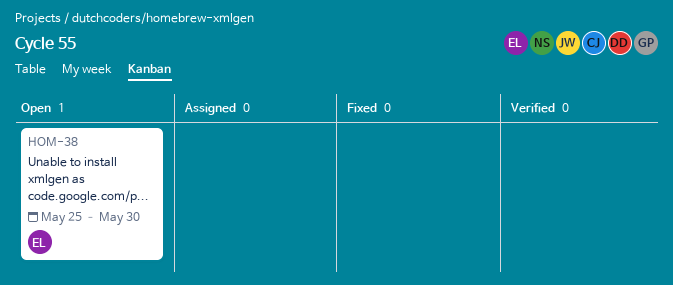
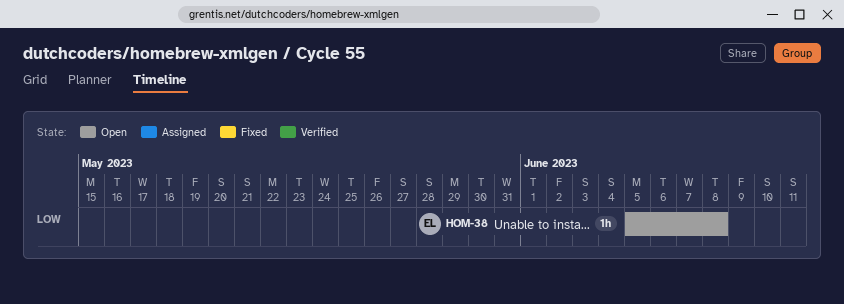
HOM-38, start: May 25 -> Jun 5
HOM-38, due: May 30 -> Jun 8

